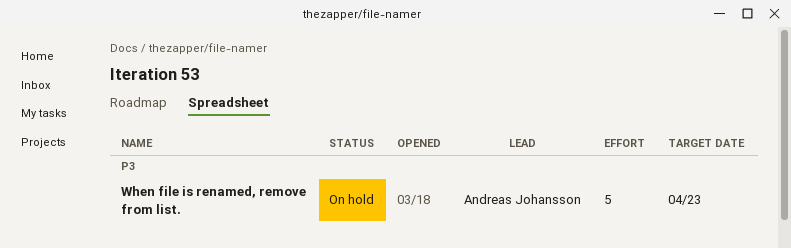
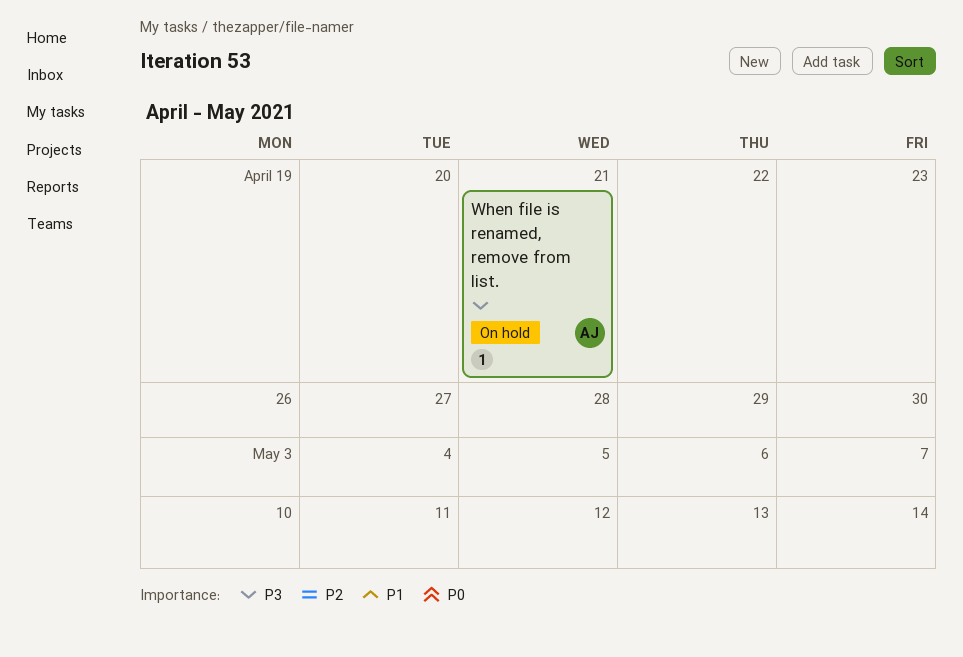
When file is renamed, remove from list., estimate: 5 -> 1
When file is renamed, remove from list., due: Apr 23 -> Apr 21

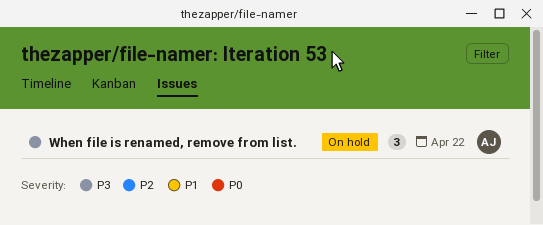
When file is renamed, remove from list., estimate: 1 -> 3
When file is renamed, remove from list., due: Apr 21 -> Apr 22

